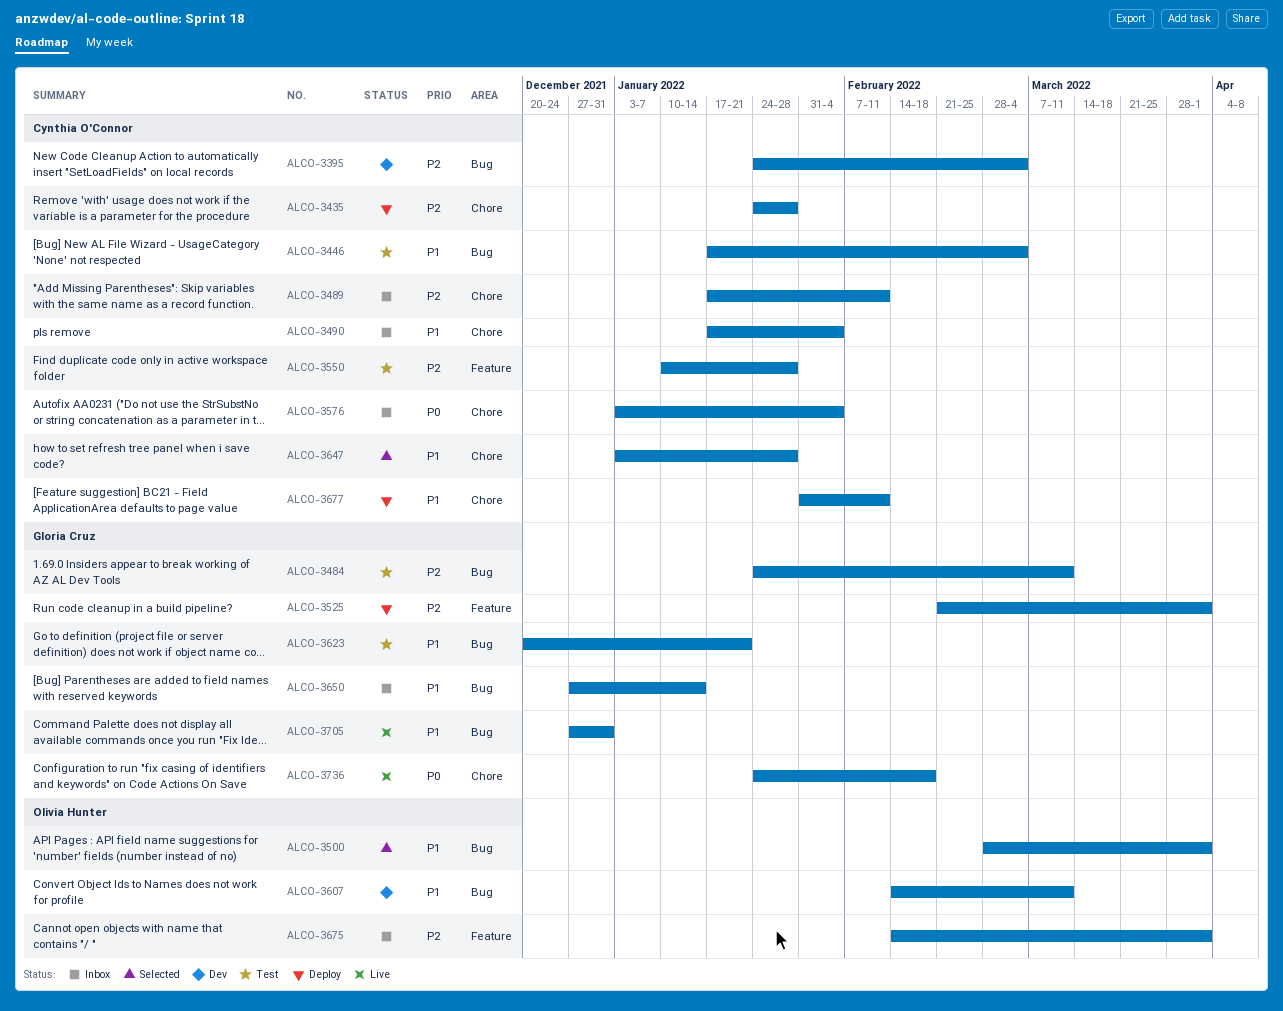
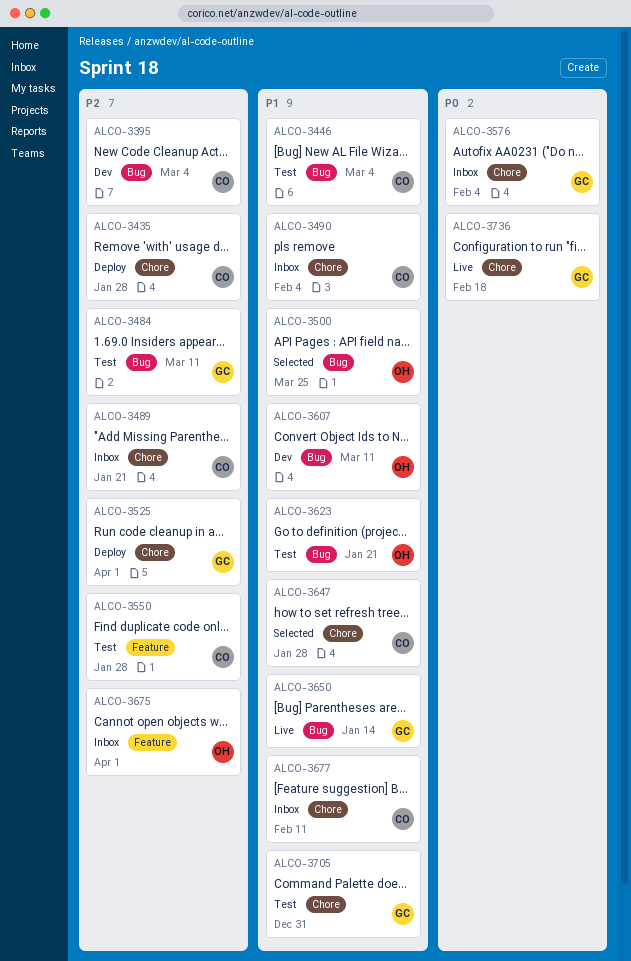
ALCO-3489, due: Feb 11 -> Jan 21
ALCO-3500, due: Apr 1 -> Mar 25
ALCO-3525, label: Feature -> Chore
ALCO-3576, owner: Cynthia O'Connor -> Gloria Cruz
ALCO-3623, owner: Gloria Cruz -> Olivia Hunter
ALCO-3650, status: Inbox -> Live
ALCO-3677, status: Deploy -> Inbox
ALCO-3705, status: Live -> Test
ALCO-3705, label: Bug -> Chore

